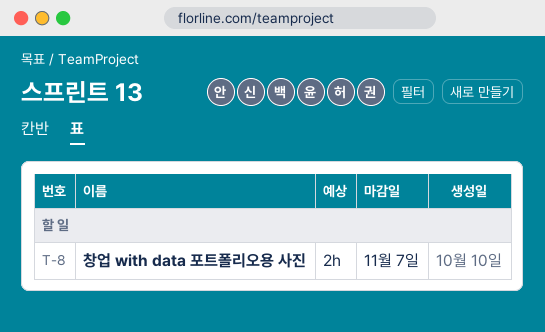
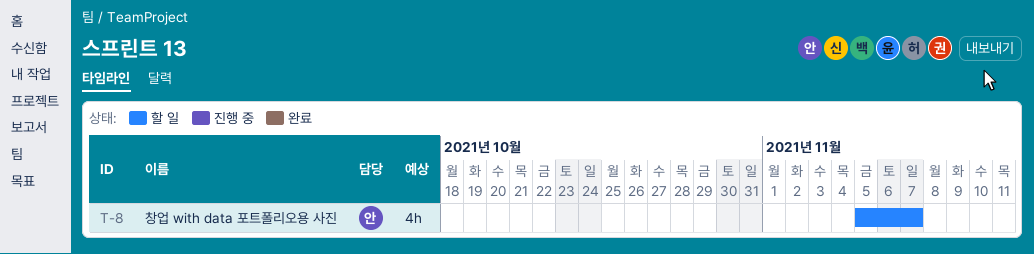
T-8, estimate: 2h -> 4h

